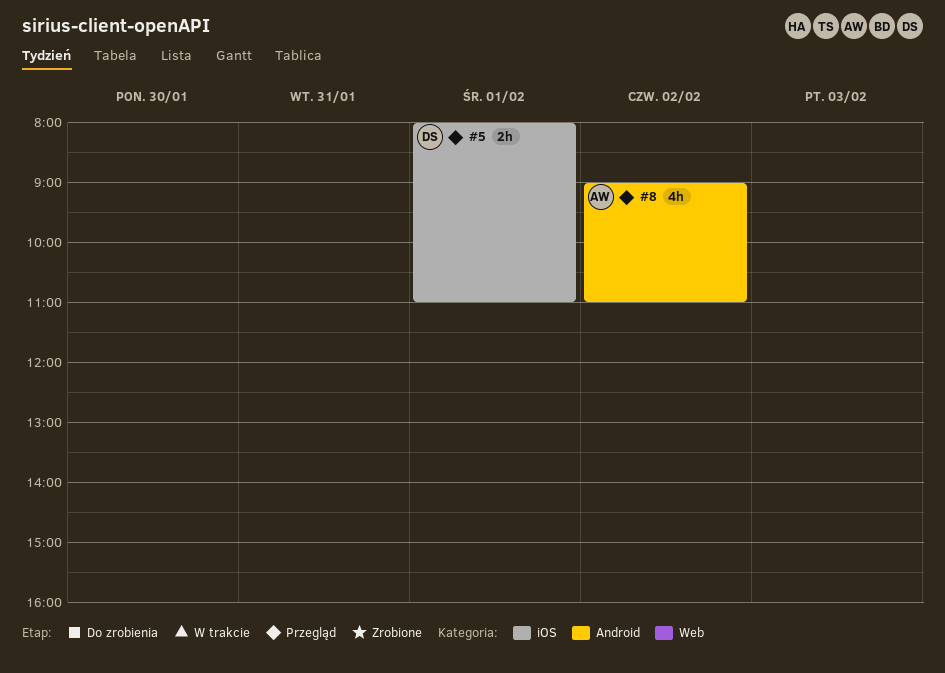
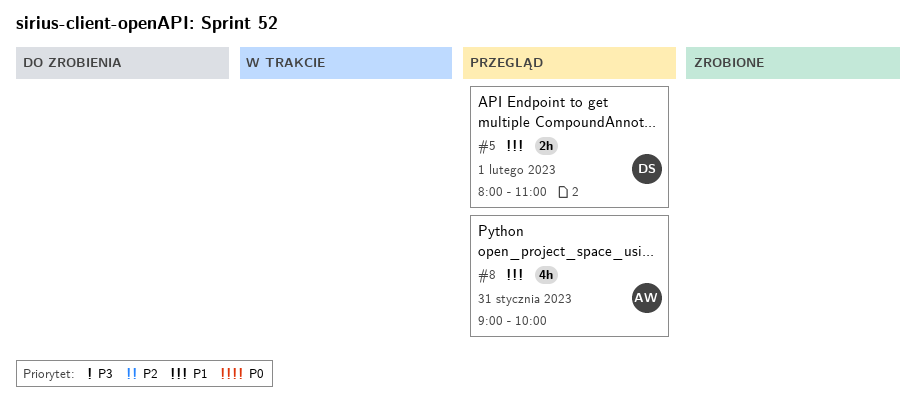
#8, day: Feb 2 -> Jan 31
#8, ends: 11:00 -> 10:00

